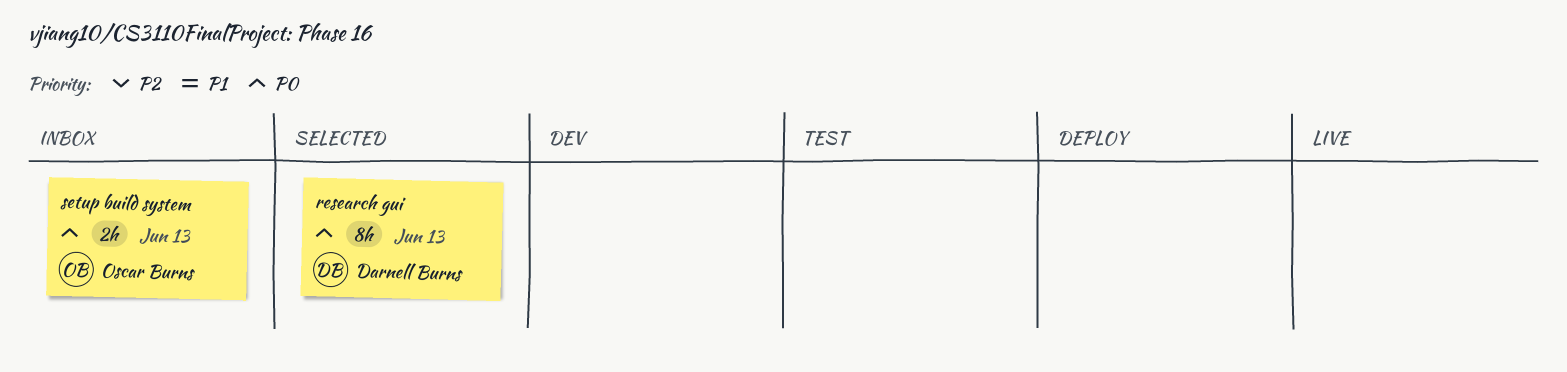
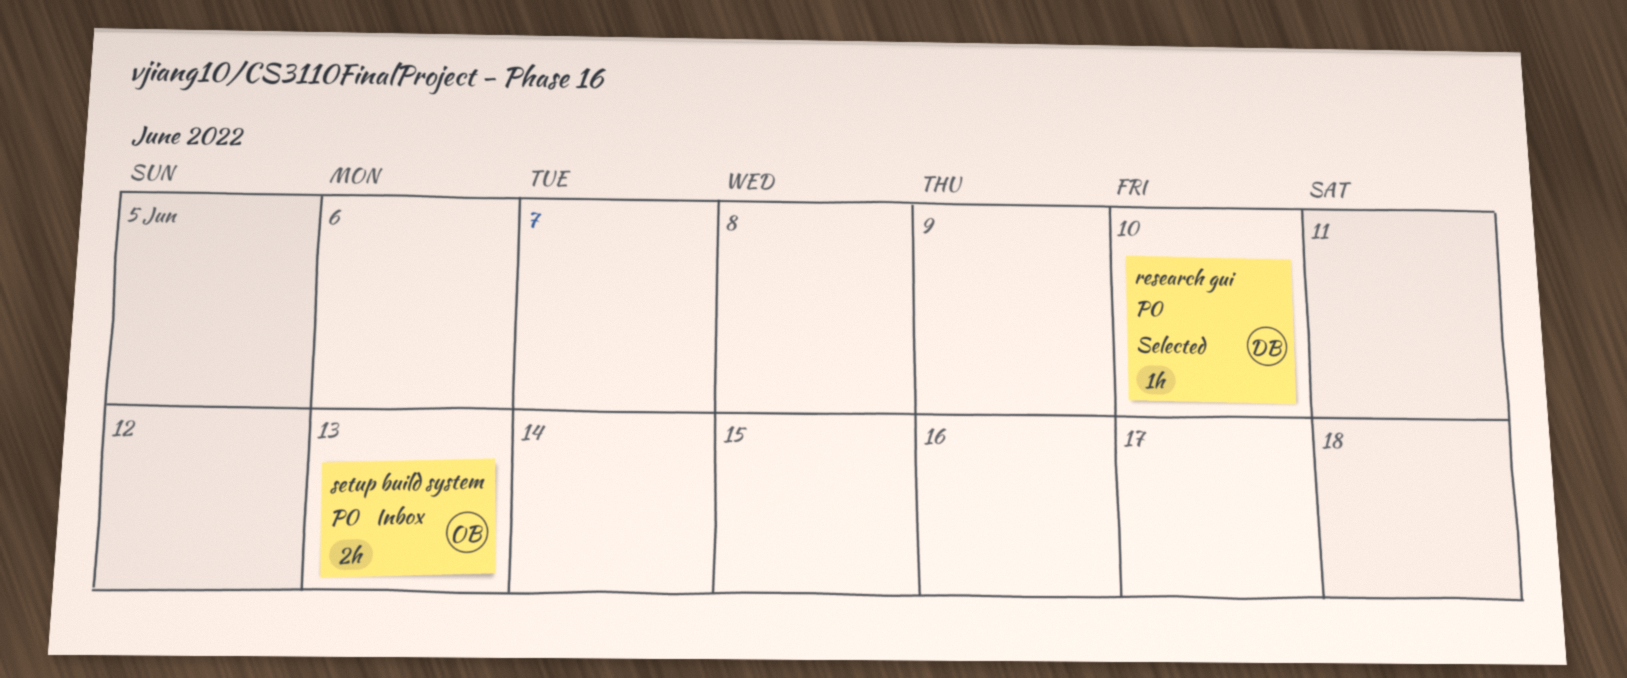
research gui, estimate: 8h -> 1h
research gui, due: Jun 13 -> Jun 10

